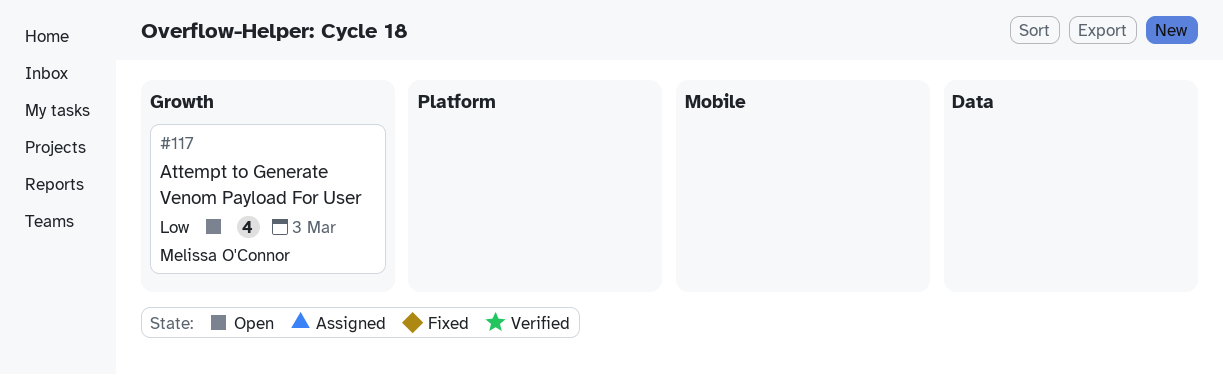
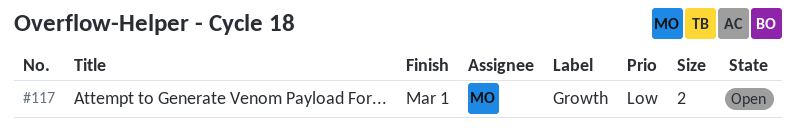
#117, estimate: 4 -> 2
#117, due: Mar 3 -> Mar 1

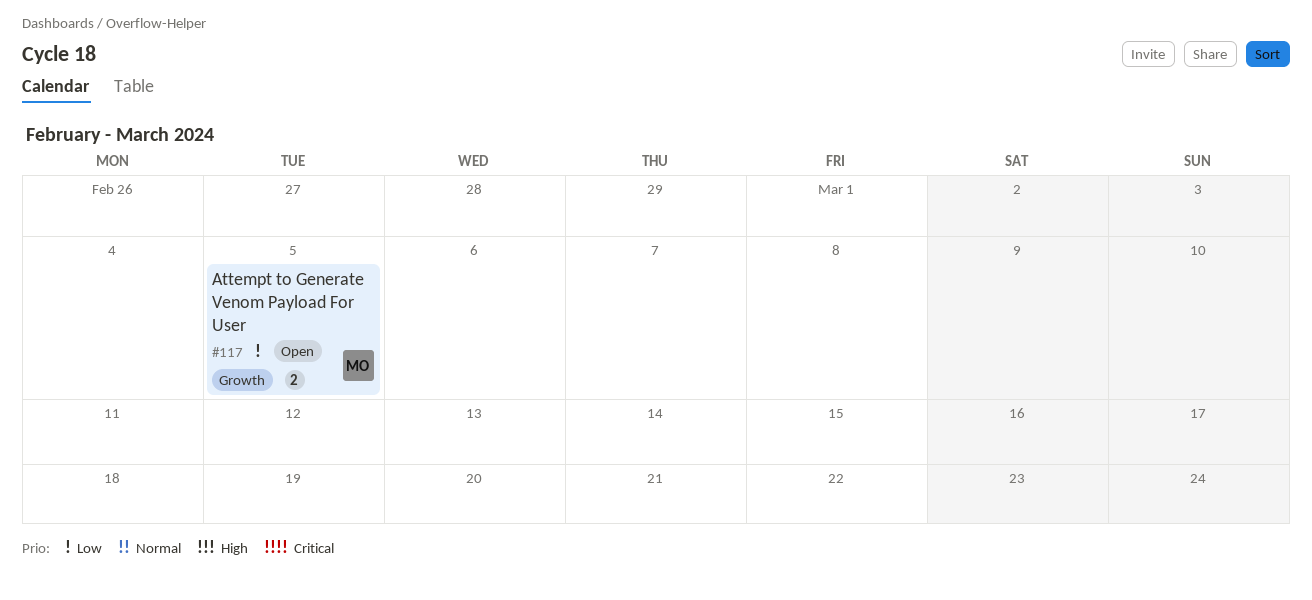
#117, due: Mar 1 -> Mar 5

